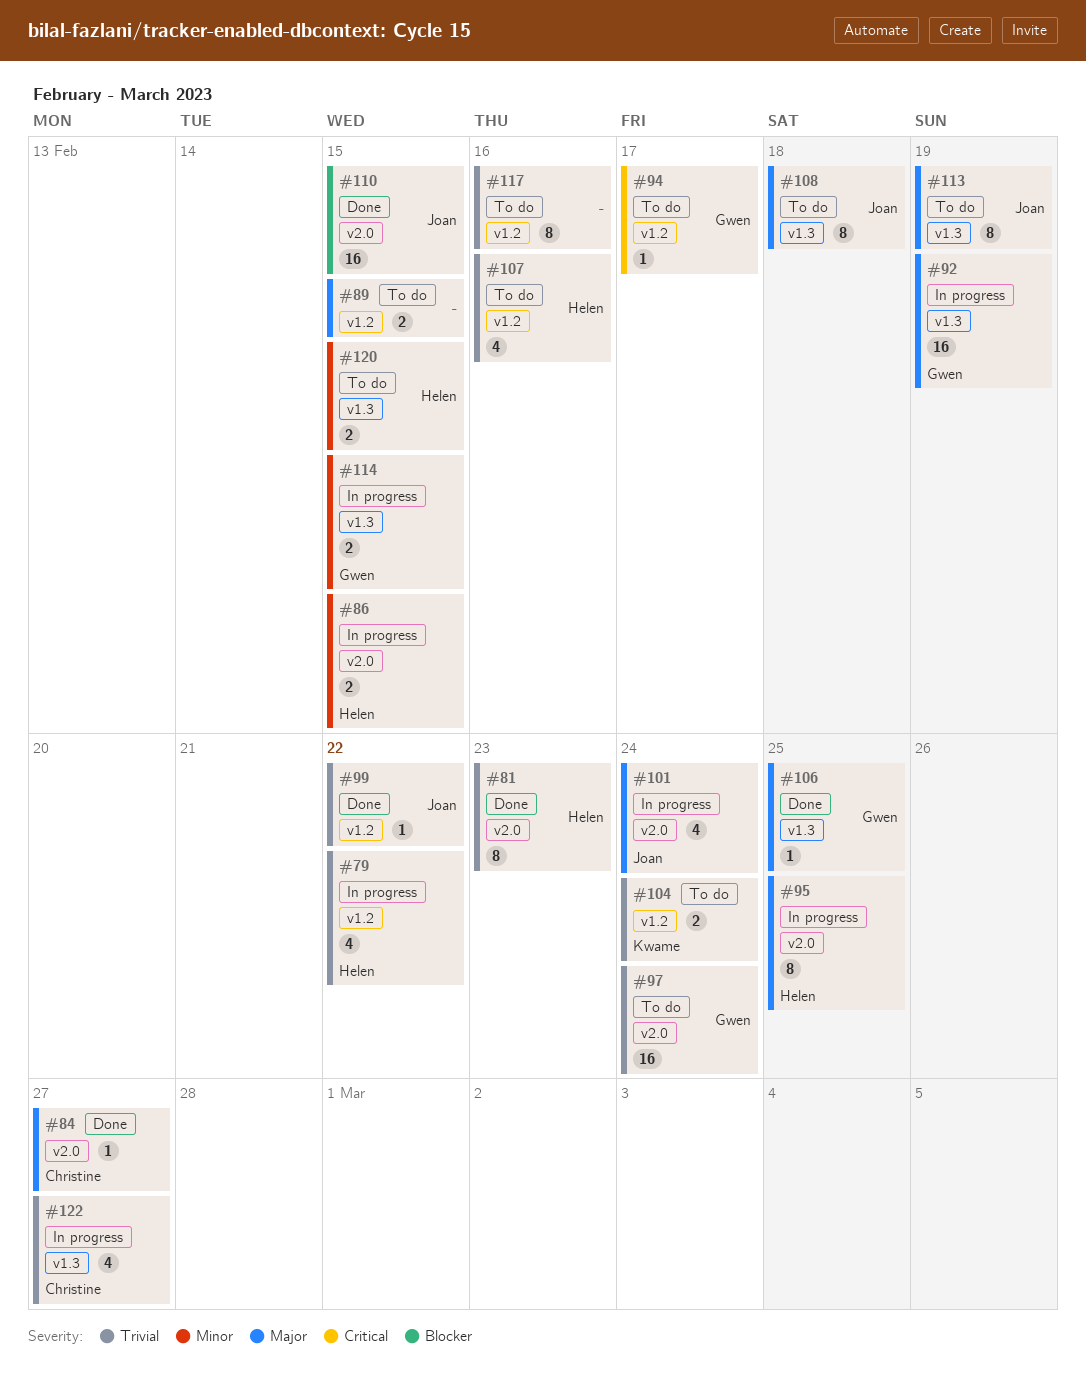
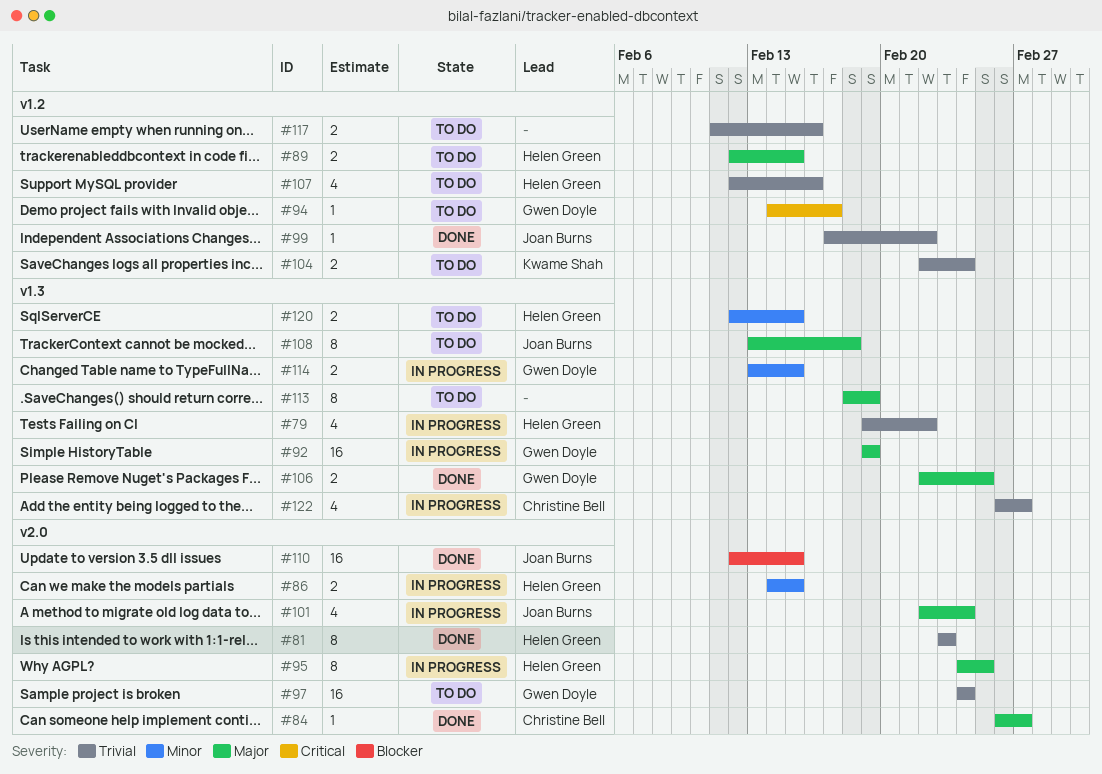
#79, label: v1.2 -> v1.3
#89, owner: none -> Helen Green
#106, estimate: 1 -> 2
#113, owner: Joan Burns -> none
#117, estimate: 8 -> 2

